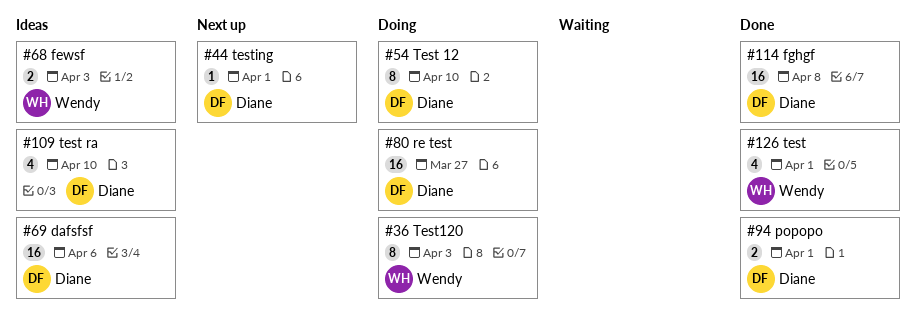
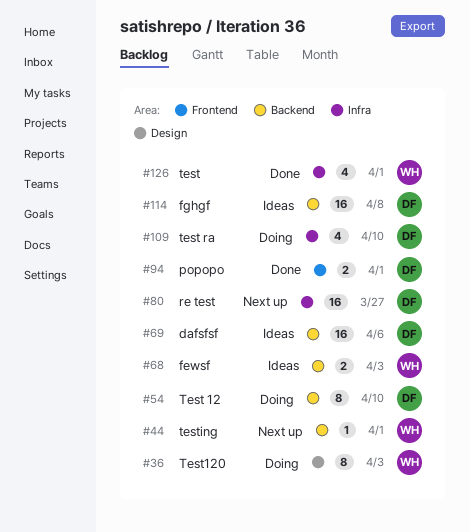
#44, owner: Diane -> Wendy
#80, status: Doing -> Next up
#109, status: Ideas -> Doing
#114, status: Done -> Ideas

